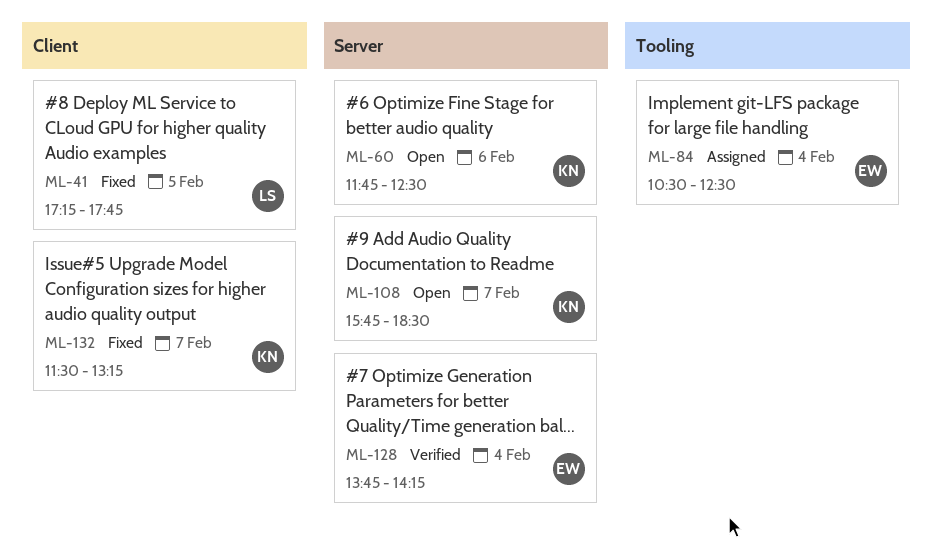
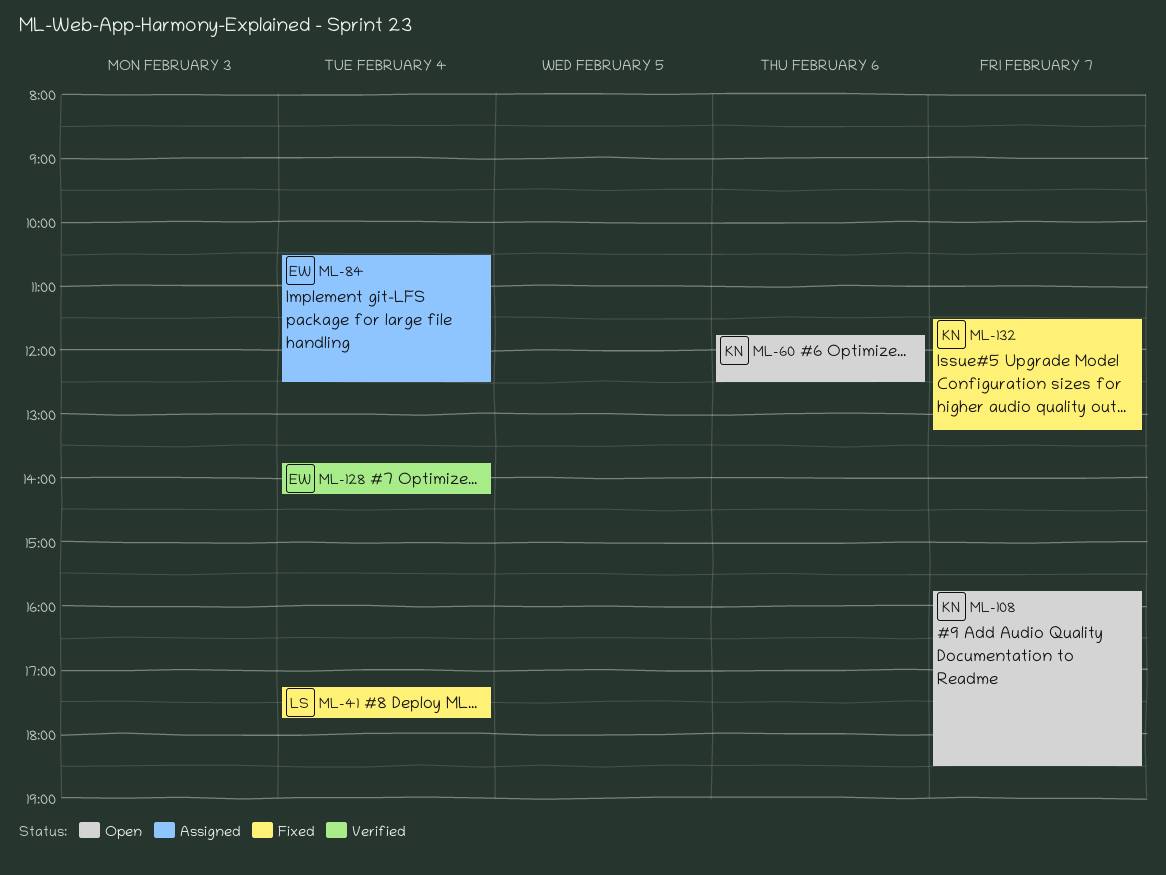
ML-41, day: Feb 5 -> Feb 4

